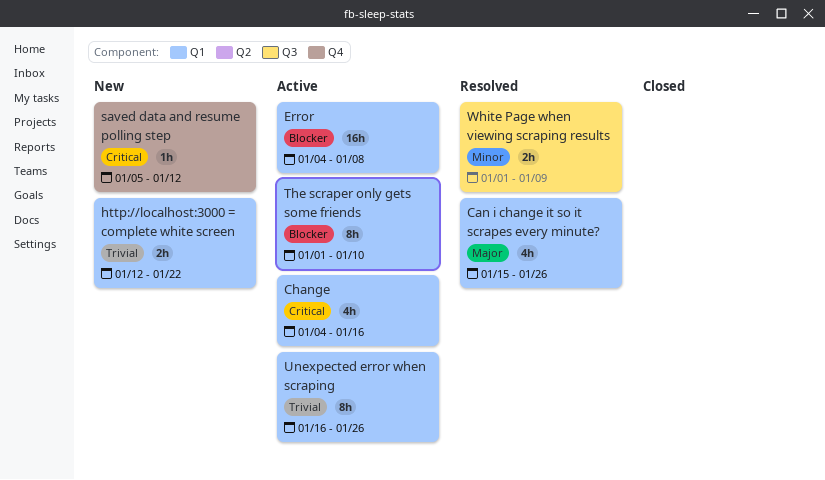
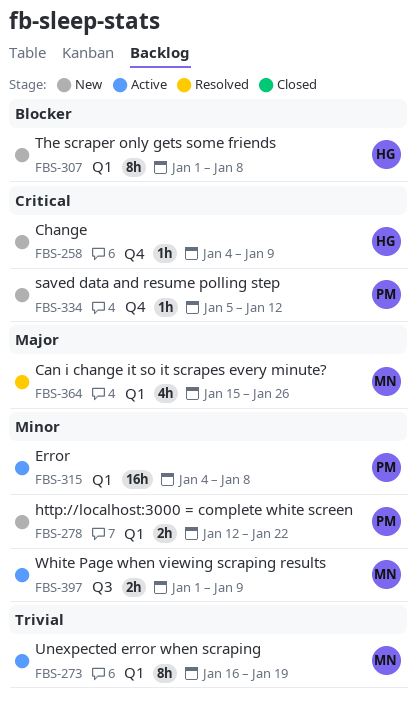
Change, status: Active -> New
Change, label: Q1 -> Q4
Change, estimate: 4h -> 1h
Change, due: Jan 16 -> Jan 9
Error, priority: Blocker -> Minor
http://localhost:3000 = complete white screen, priority: Trivial -> Minor
The scraper only gets some friends, status: Active -> New
The scraper only gets some friends, due: Jan 10 -> Jan 8
Unexpected error when scraping, due: Jan 26 -> Jan 19
White Page when viewing scraping results, status: Resolved -> Active

